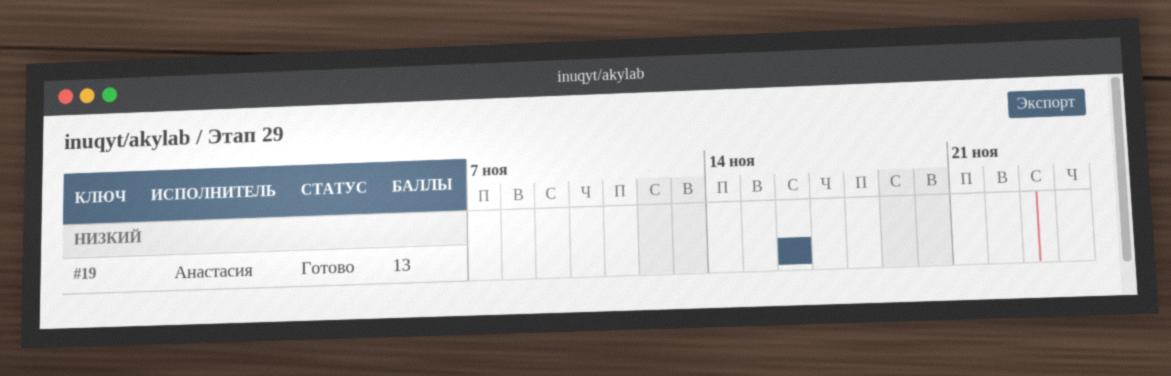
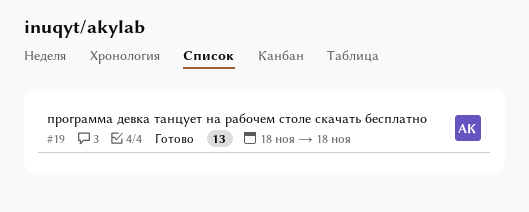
#19, start: Nov 16 -> Nov 18
#19, due: Nov 16 -> Nov 18

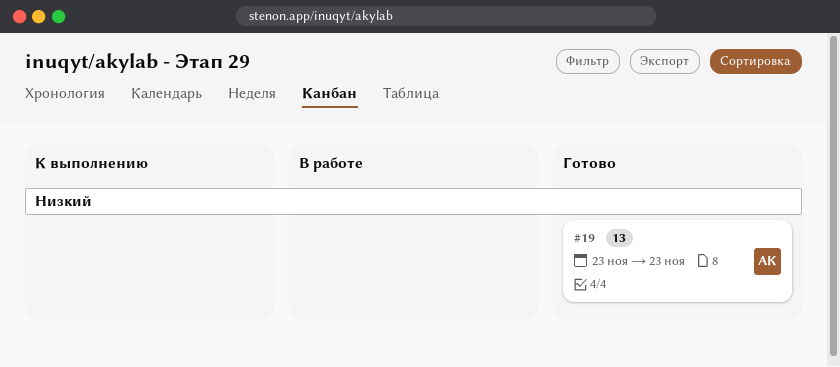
#19, start: Nov 18 -> Nov 23
#19, due: Nov 18 -> Nov 23

